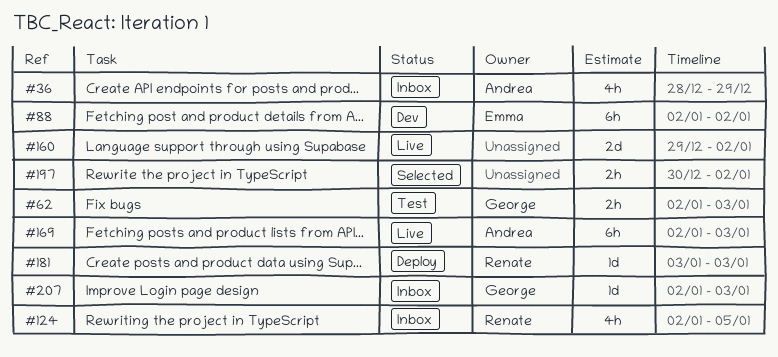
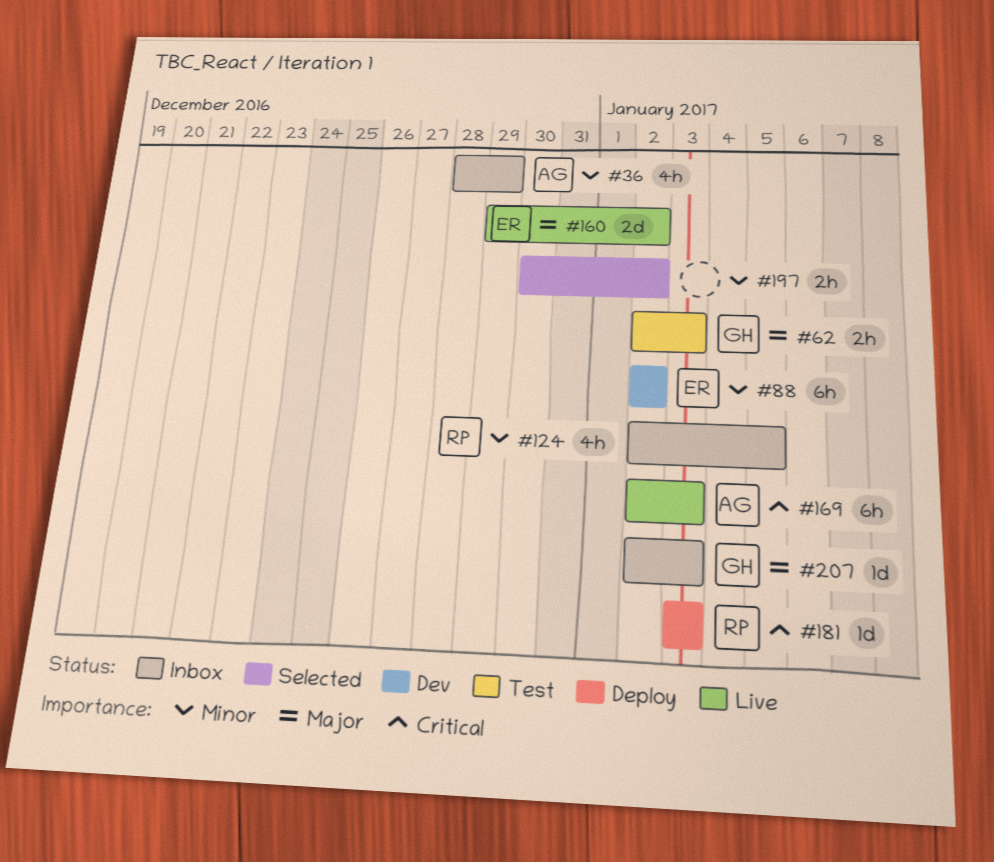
#160, owner: none -> Emma

